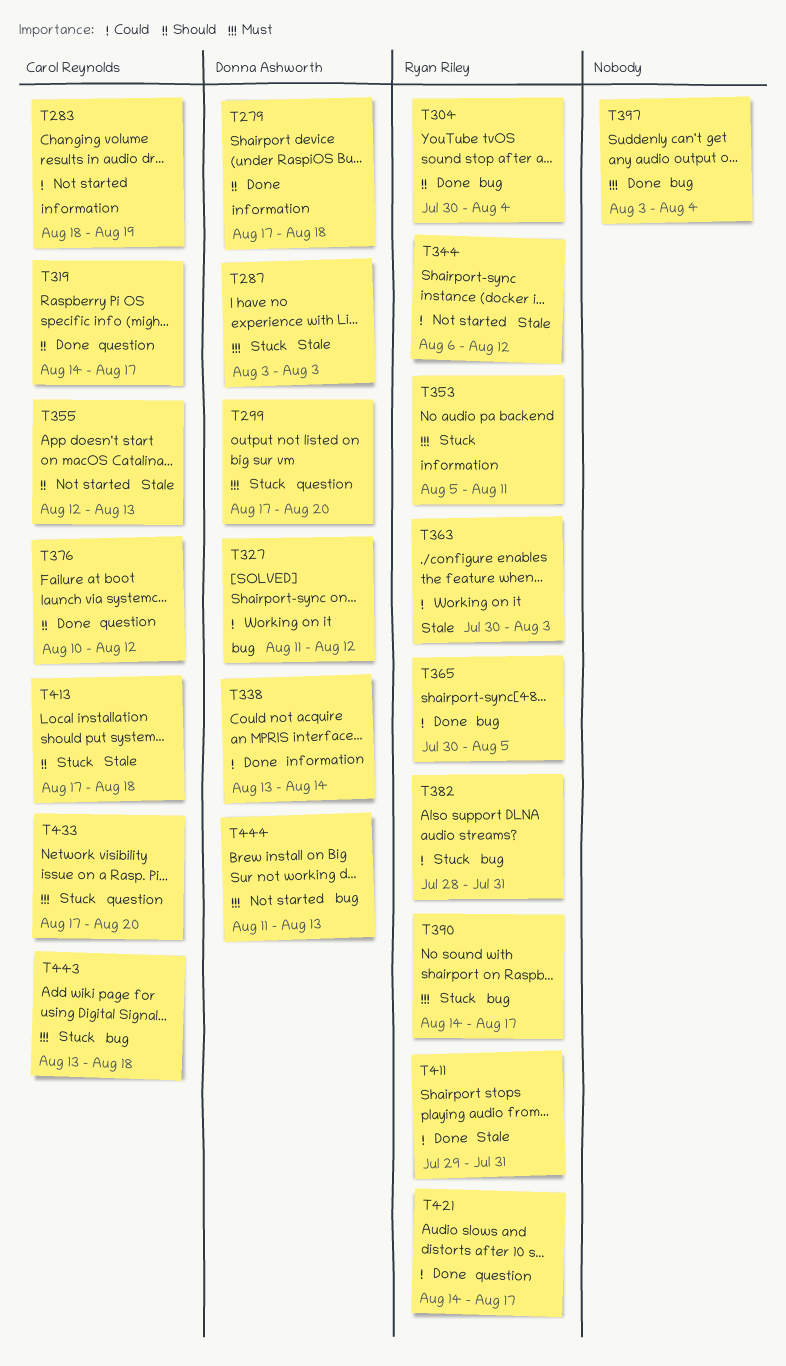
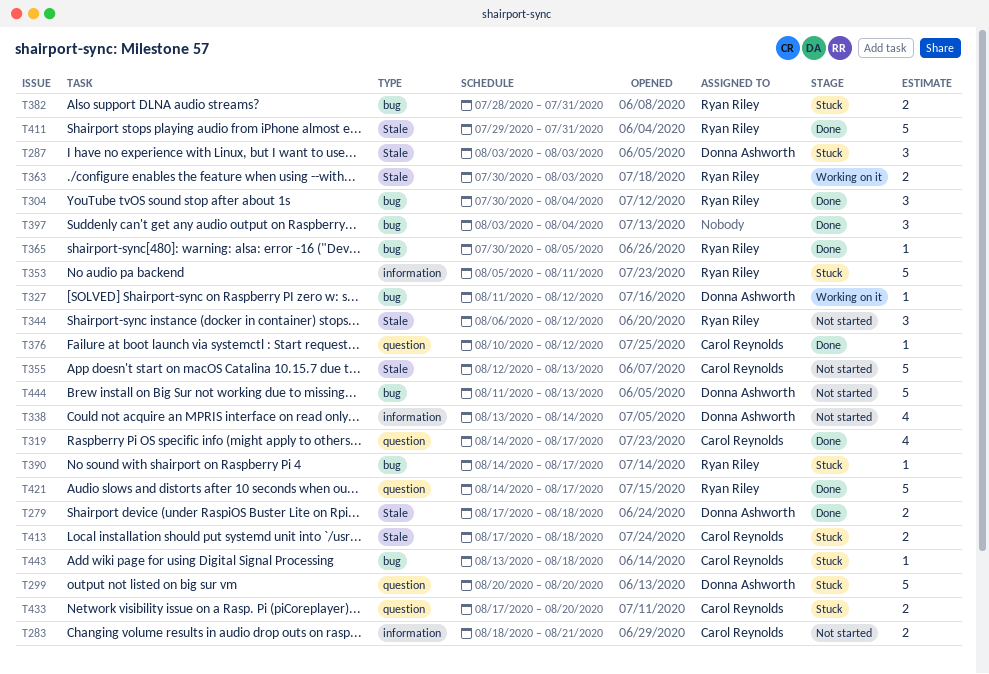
T279, label: information -> Stale
T283, due: Aug 19 -> Aug 21
T299, start: Aug 17 -> Aug 20
T338, status: Done -> Not started

